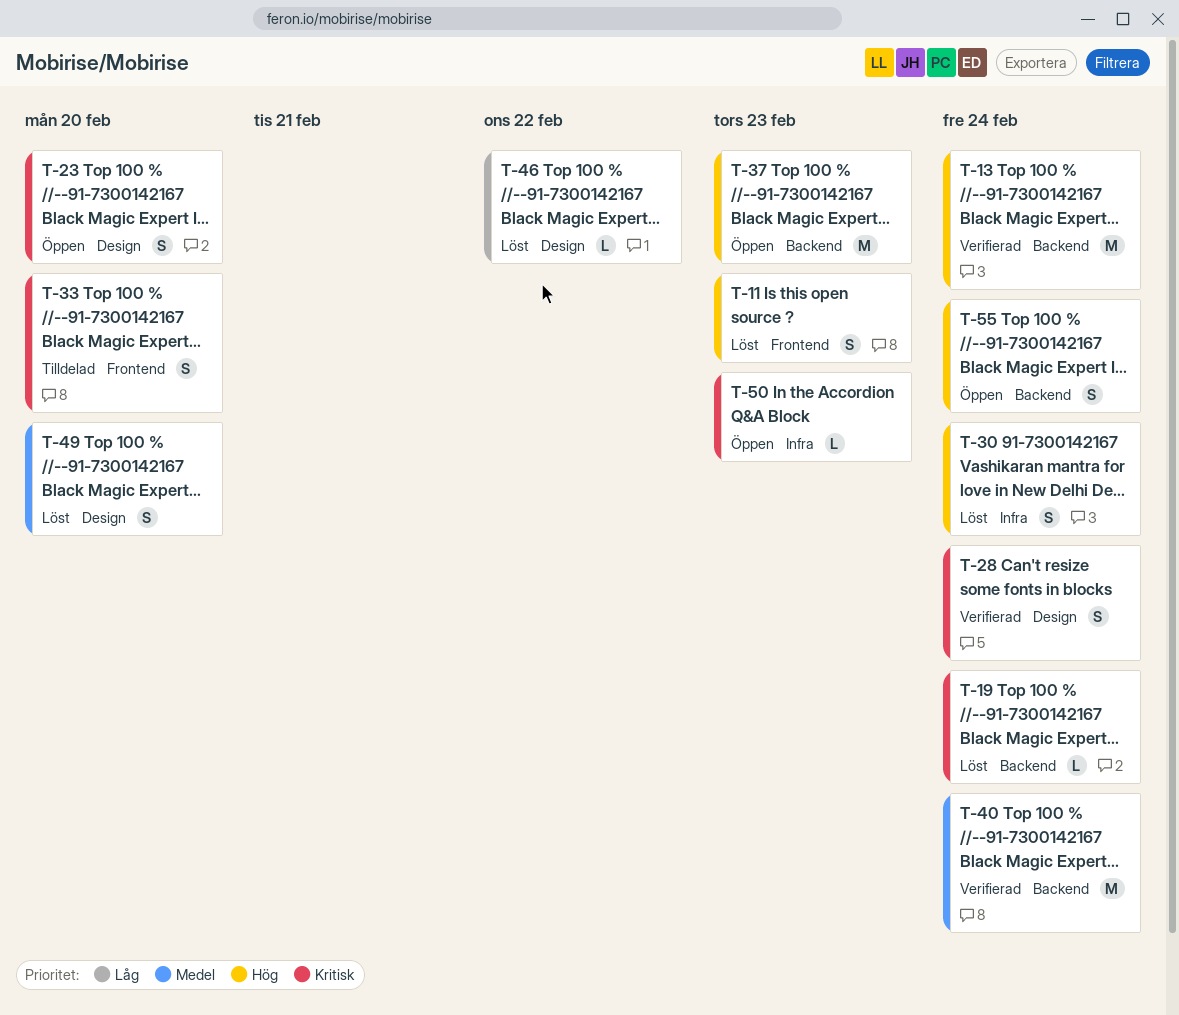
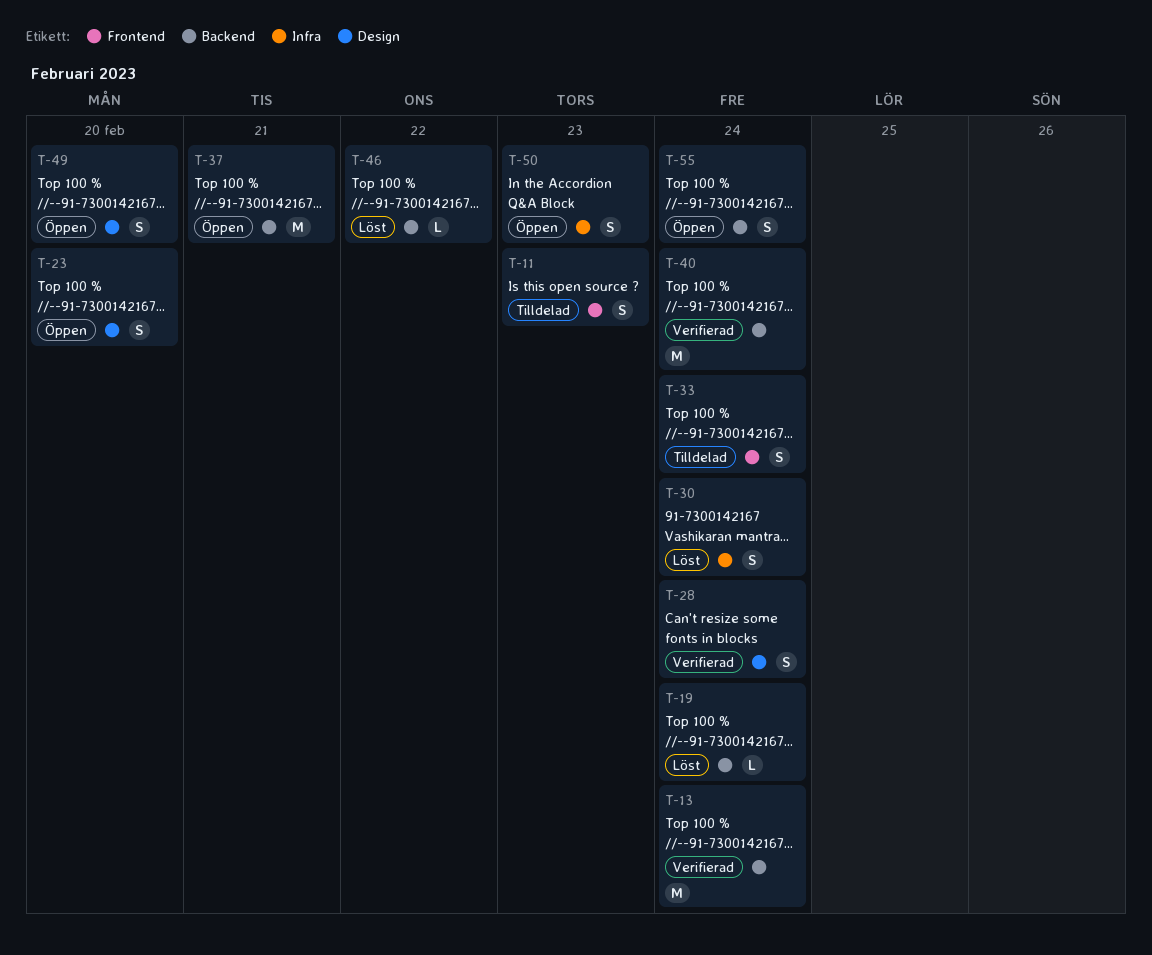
T-11, status: Löst -> Tilldelad
T-33, due: Feb 20 -> Feb 24
T-37, due: Feb 23 -> Feb 21
T-46, label: Design -> Backend
T-49, status: Löst -> Öppen
T-50, estimate: L -> S

